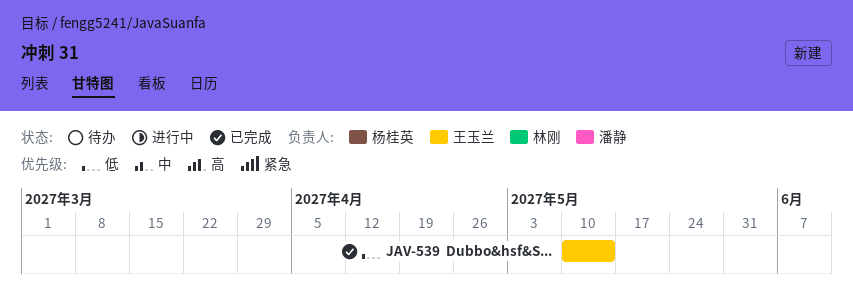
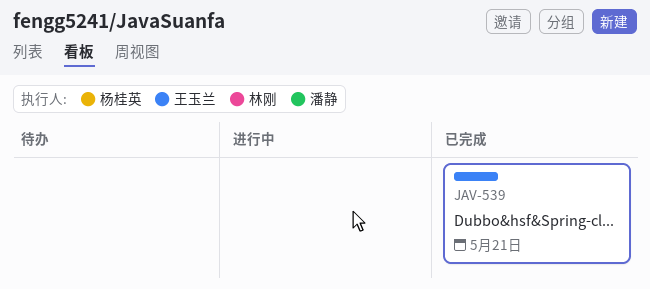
JAV-539, due: May 14 -> May 21

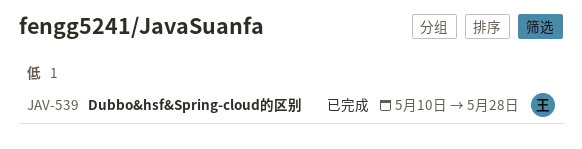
JAV-539, due: May 21 -> May 28

